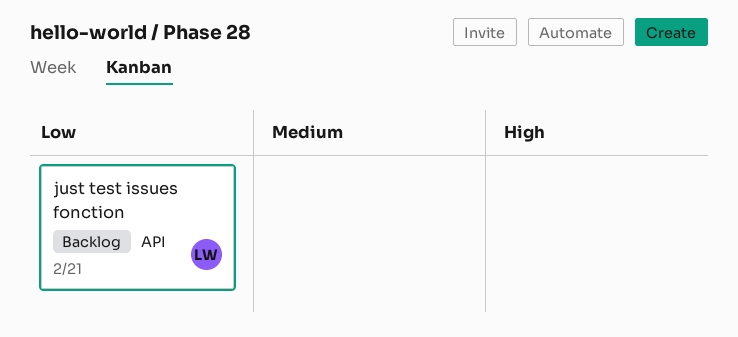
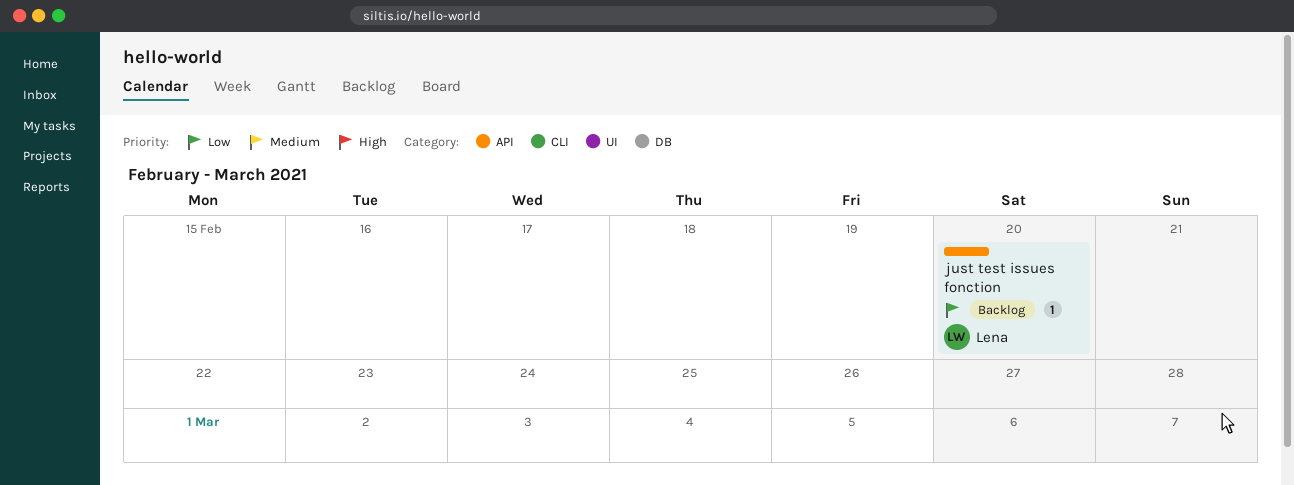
just test issues fonction, due: Feb 21 -> Feb 20

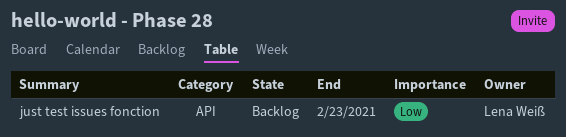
just test issues fonction, due: Feb 20 -> Feb 23

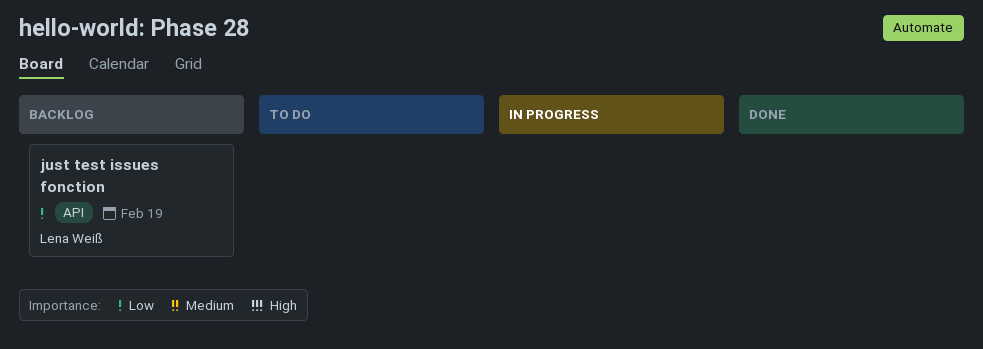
just test issues fonction, due: Feb 23 -> Feb 19

